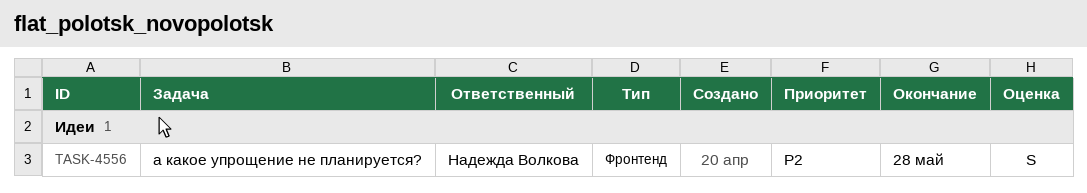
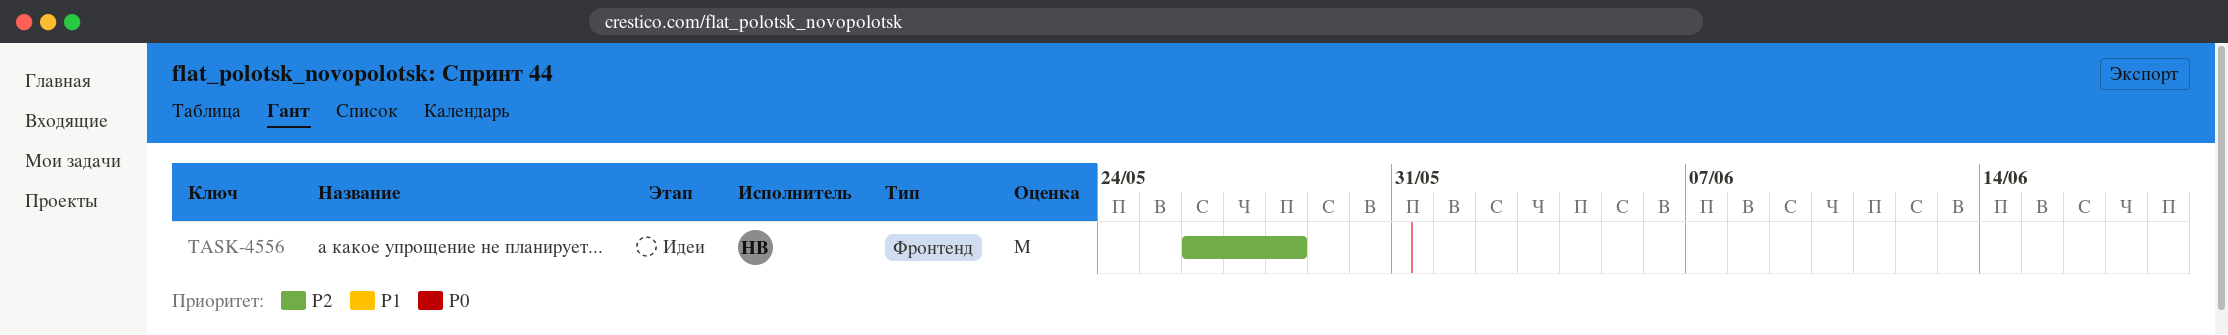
TASK-4556, estimate: S -> M

